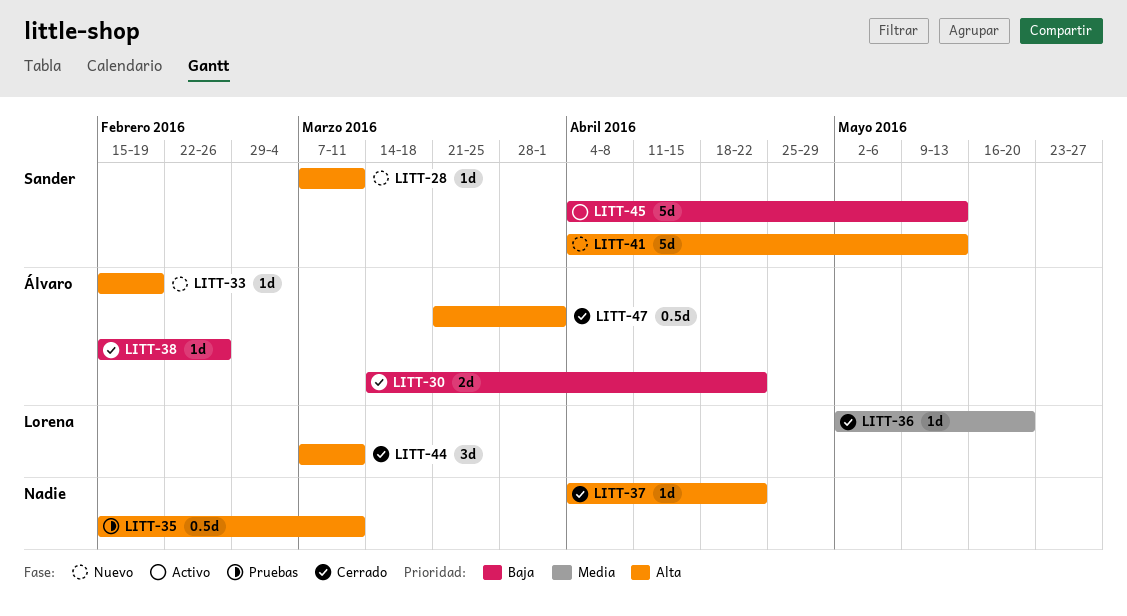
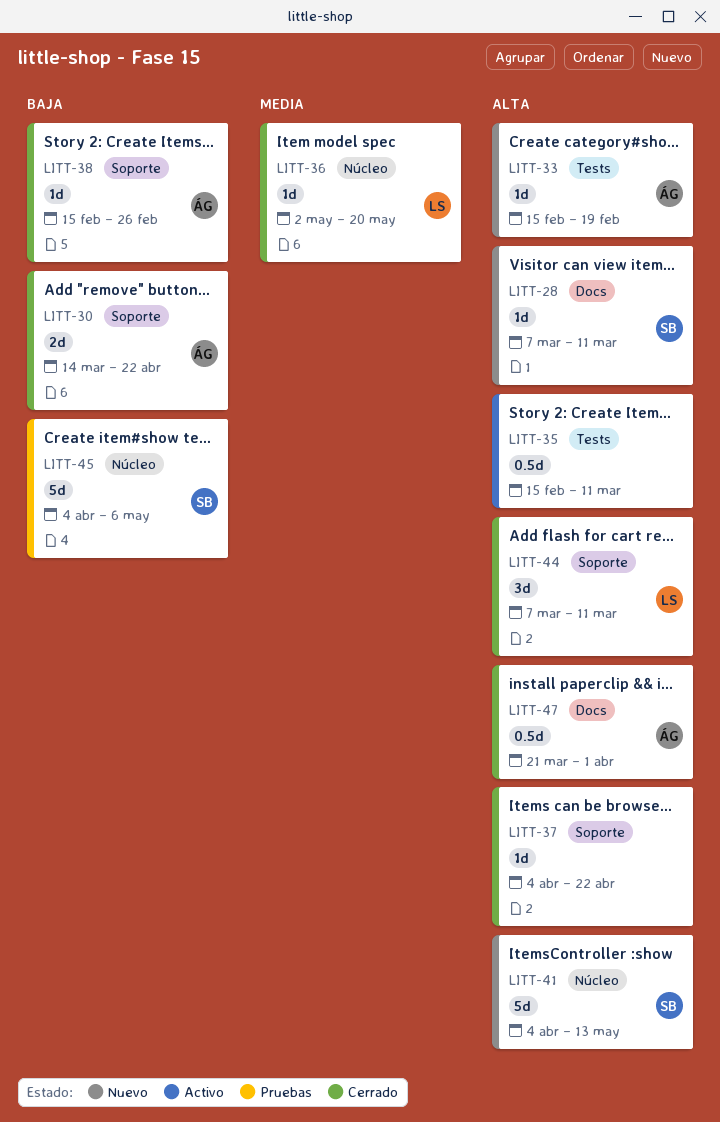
LITT-35, status: Pruebas -> Activo
LITT-45, status: Activo -> Pruebas
LITT-45, due: May 13 -> May 6

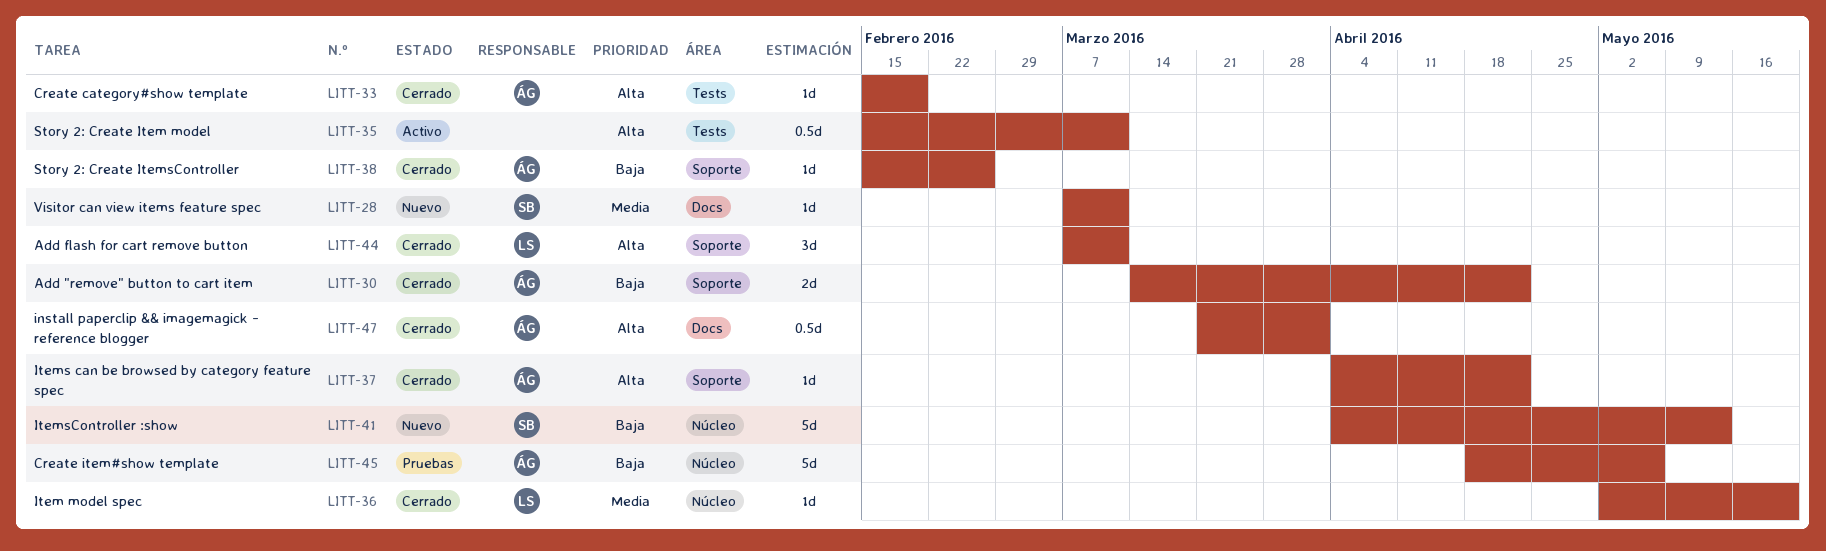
LITT-28, priority: Alta -> Media
LITT-33, status: Nuevo -> Cerrado
LITT-37, owner: none -> ÁG
LITT-41, priority: Alta -> Baja
LITT-45, owner: SB -> ÁG
LITT-45, start: Apr 4 -> Apr 18

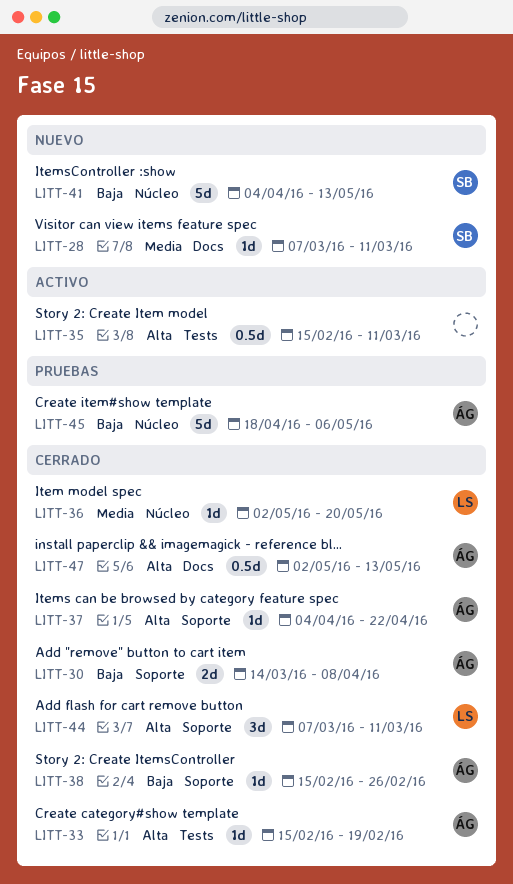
LITT-30, due: Apr 22 -> Apr 8
LITT-47, start: Mar 21 -> May 2
LITT-47, due: Apr 1 -> May 13

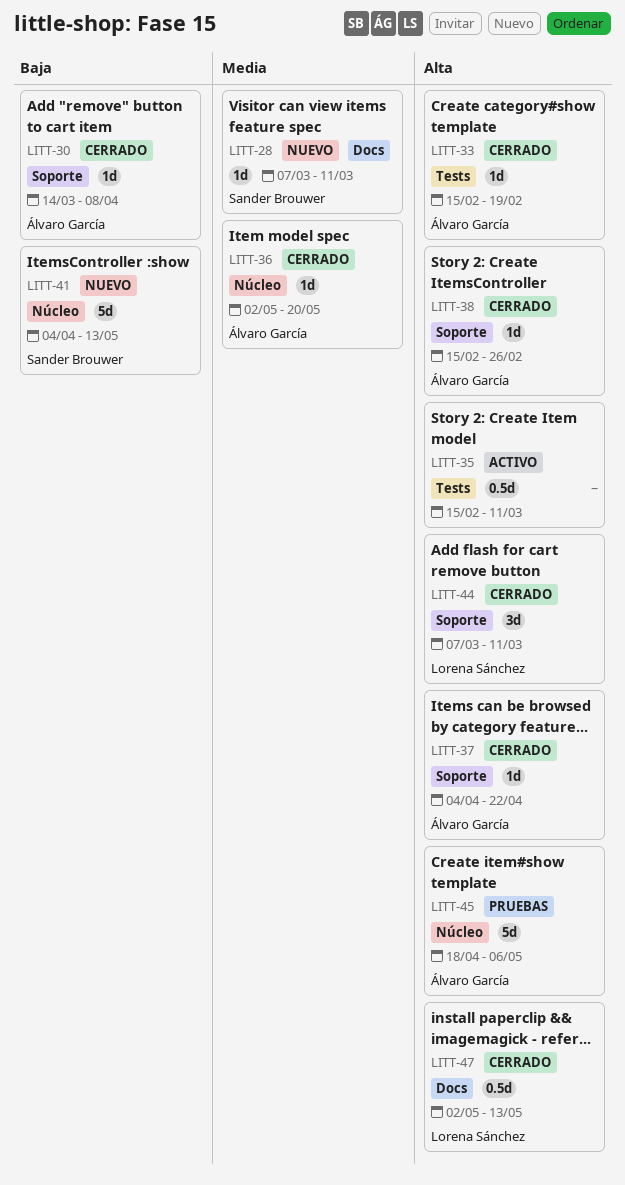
LITT-30, estimate: 2d -> 1d
LITT-36, owner: Lorena Sánchez -> Álvaro García
LITT-38, priority: Baja -> Alta
LITT-45, priority: Baja -> Alta
LITT-47, owner: Álvaro García -> Lorena Sánchez

